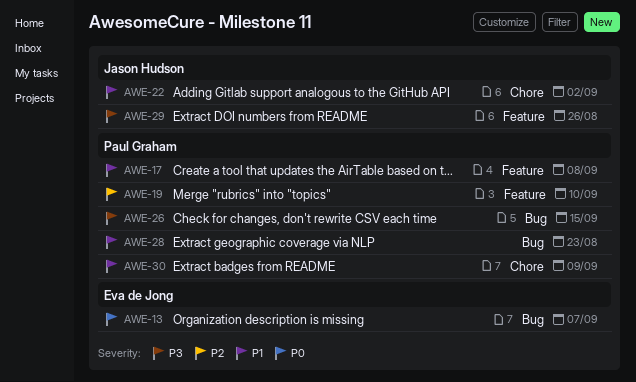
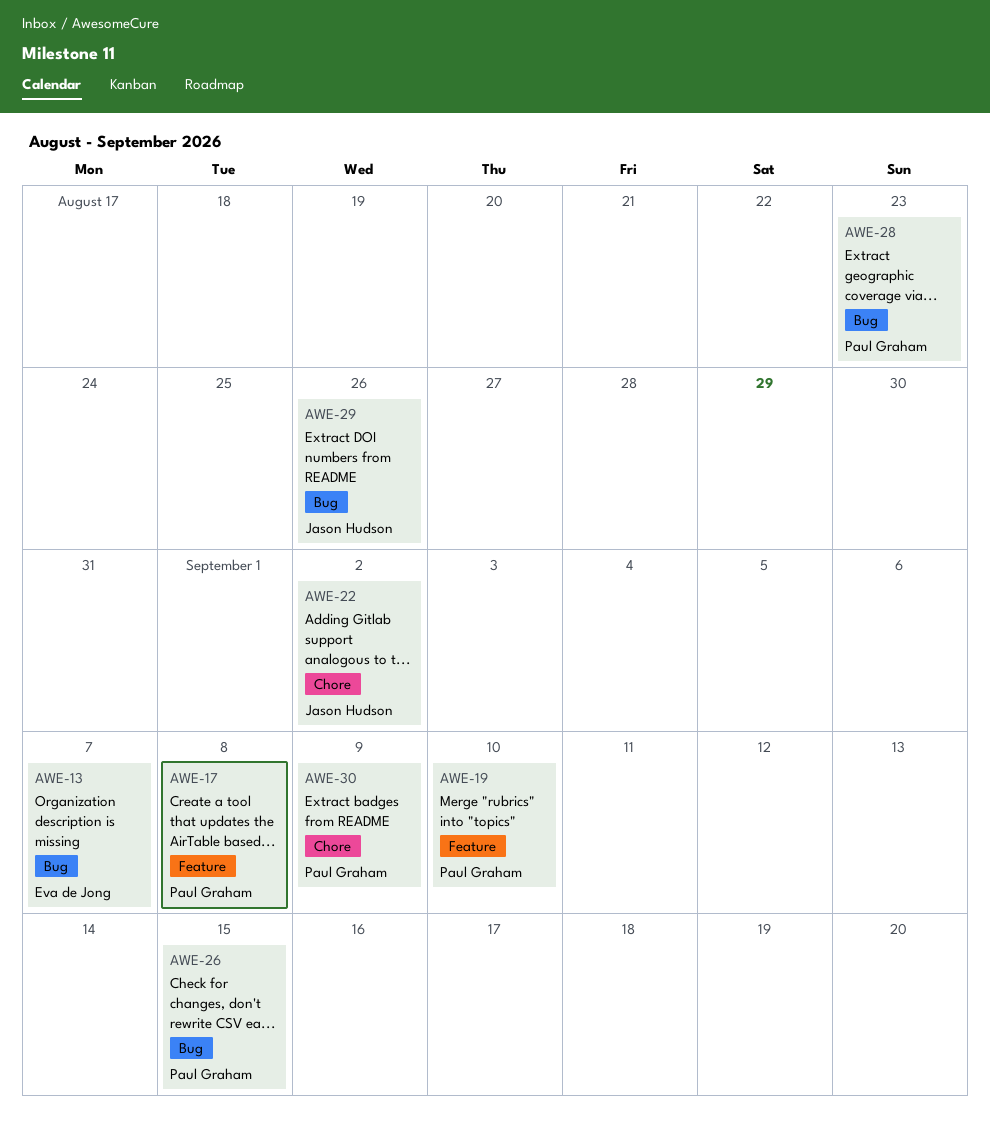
AWE-29, label: Feature -> Bug

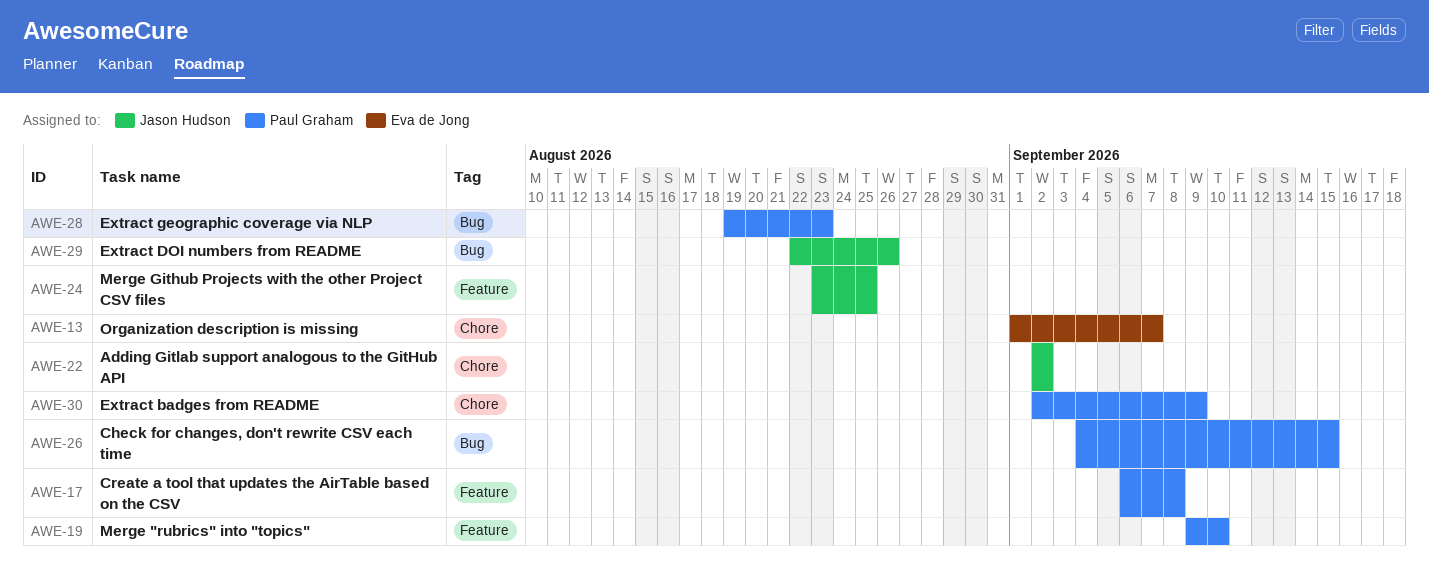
AWE-13, label: Bug -> Chore
AWE-24: none -> present

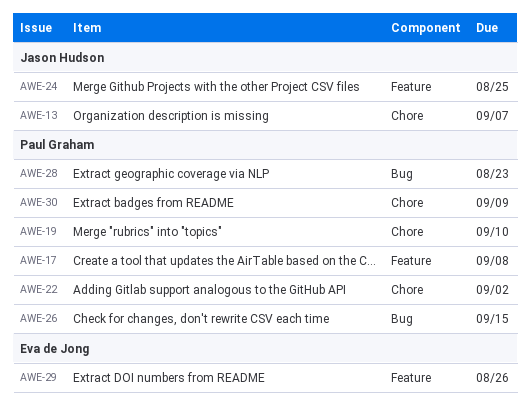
AWE-13, owner: Eva de Jong -> Jason Hudson
AWE-19, label: Feature -> Chore
AWE-22, owner: Jason Hudson -> Paul Graham
AWE-29, owner: Jason Hudson -> Eva de Jong
AWE-29, label: Bug -> Feature

